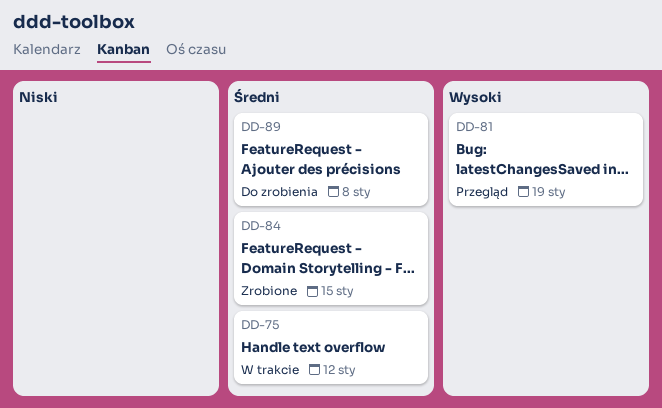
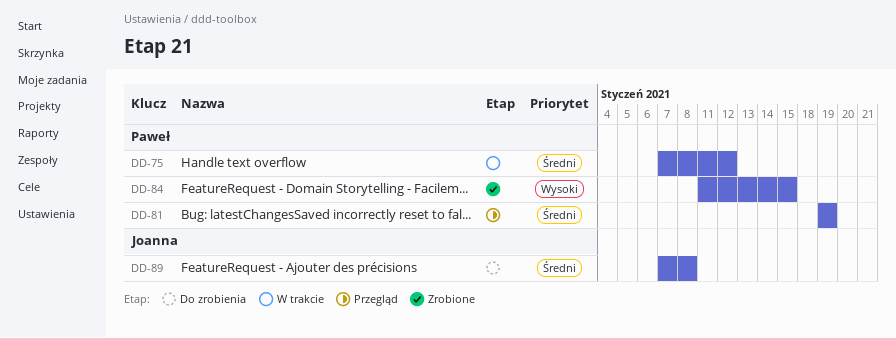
DD-81, priority: Wysoki -> Średni
DD-84, priority: Średni -> Wysoki

